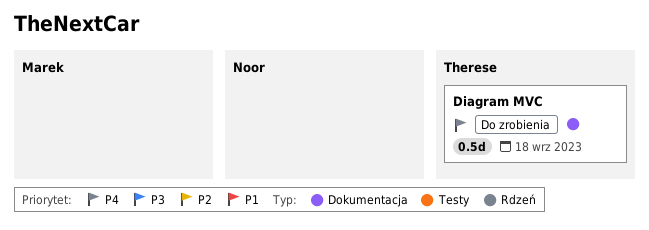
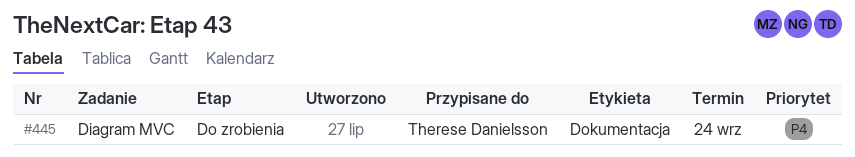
Diagram MVC, due: Sep 18 -> Sep 24

